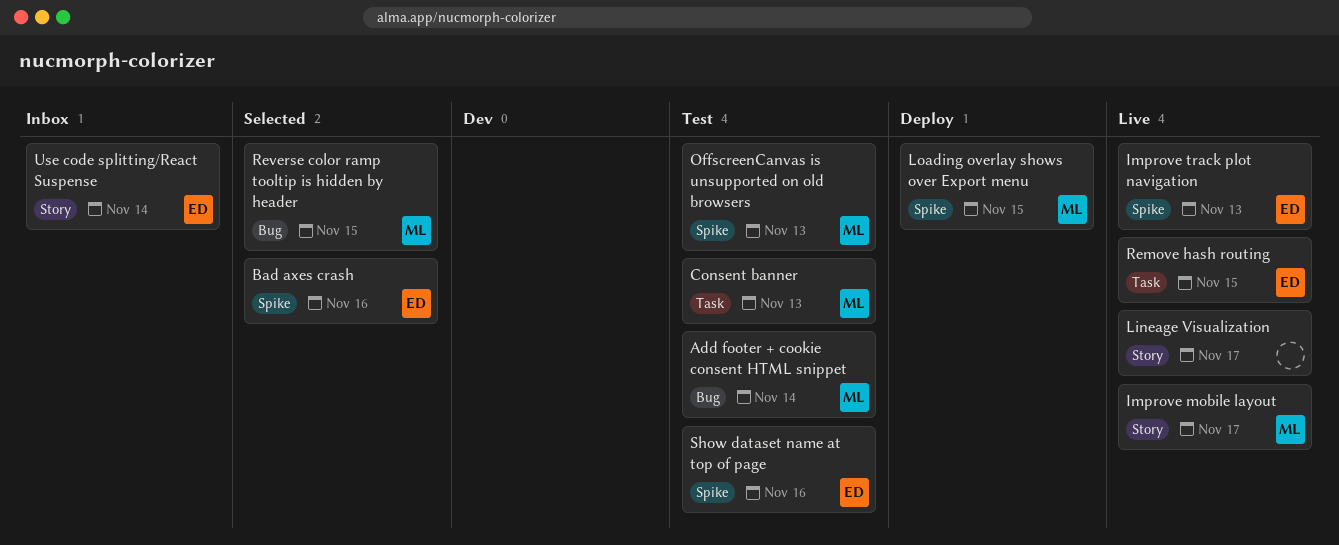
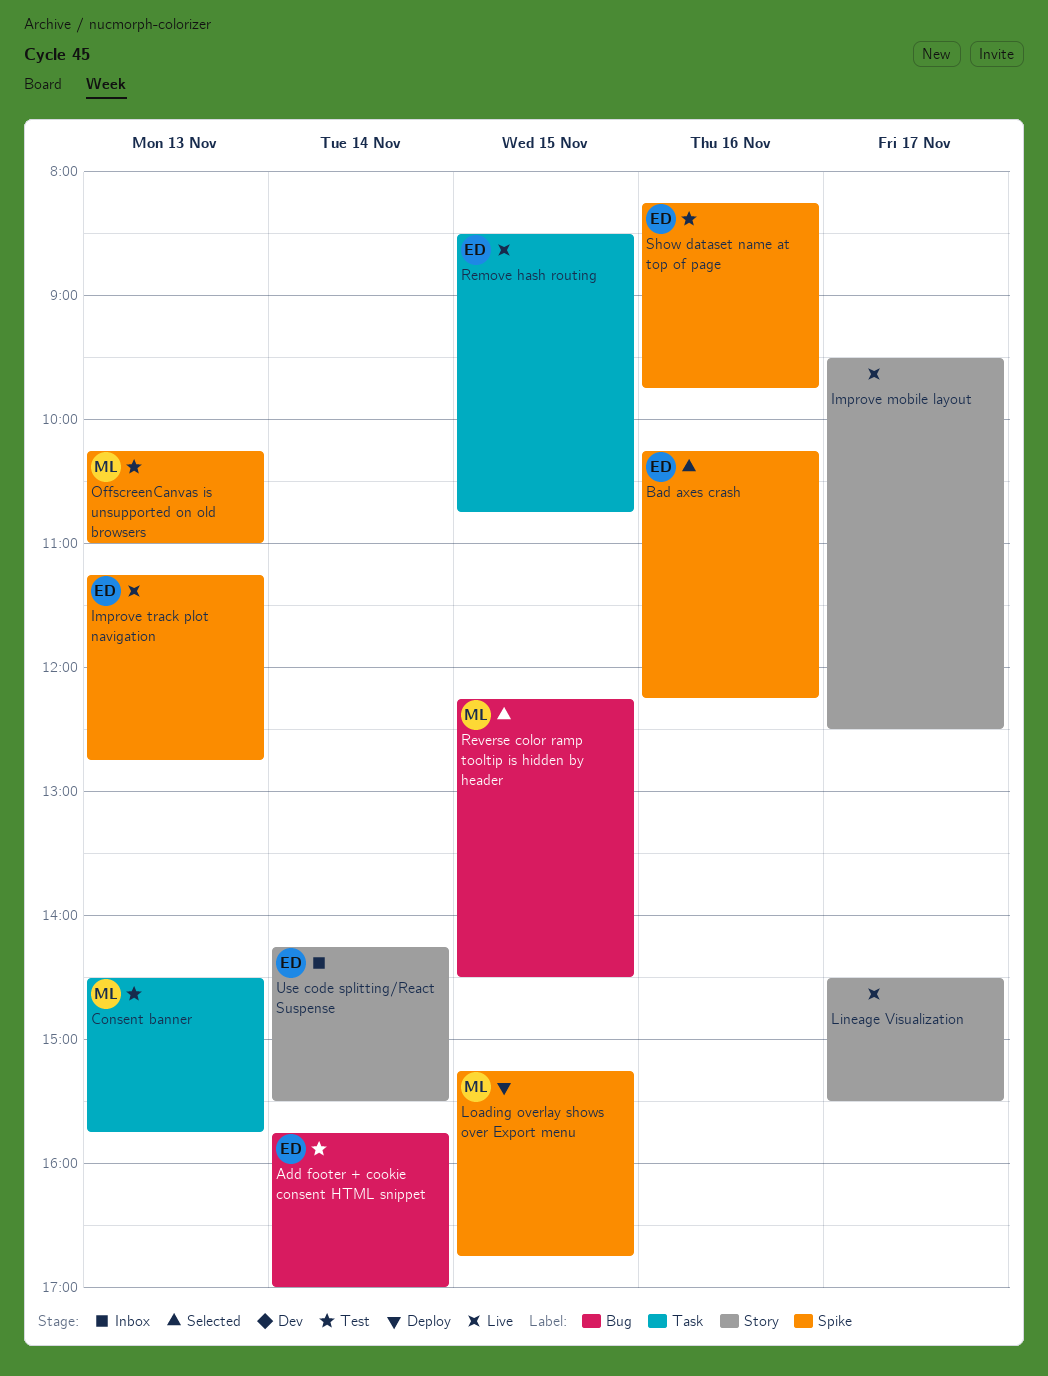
Add footer + cookie consent HTML snippet, owner: ML -> ED
Improve mobile layout, owner: ML -> none

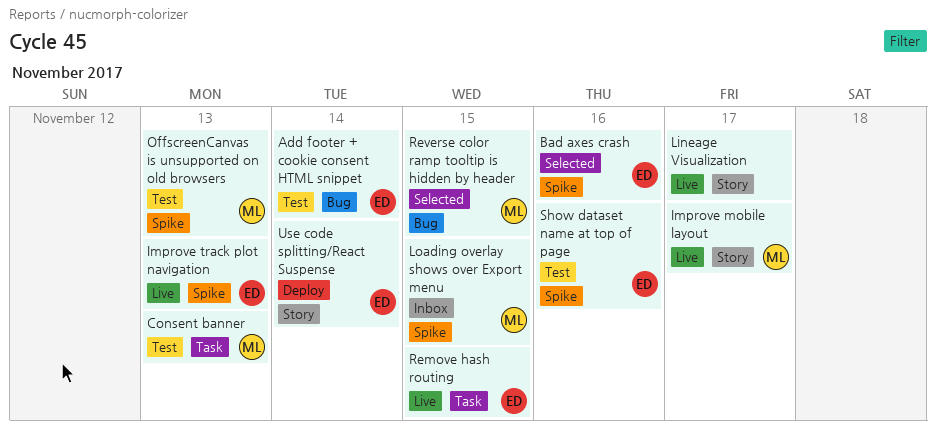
Improve mobile layout, owner: none -> ML
Loading overlay shows over Export menu, status: Deploy -> Inbox
Use code splitting/React Suspense, status: Inbox -> Deploy

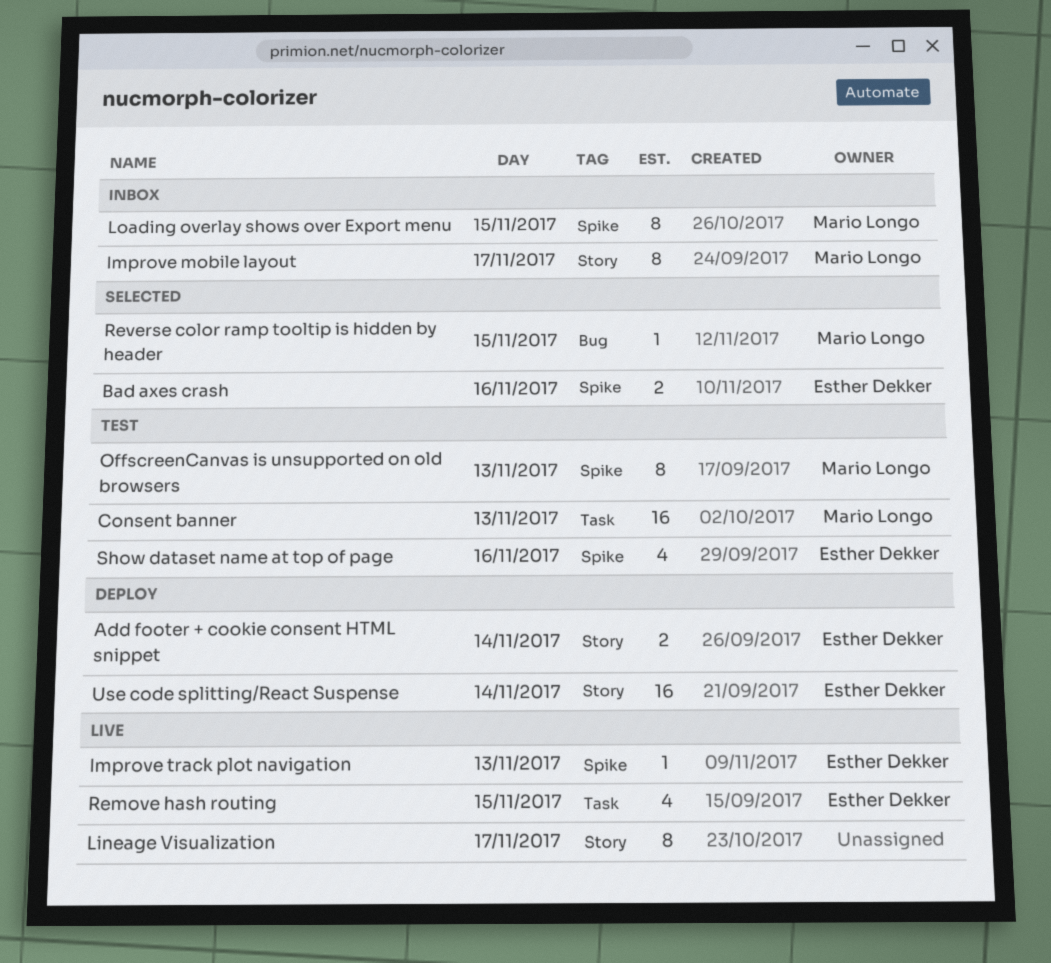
Add footer + cookie consent HTML snippet, status: Test -> Deploy
Add footer + cookie consent HTML snippet, label: Bug -> Story
Improve mobile layout, status: Live -> Inbox

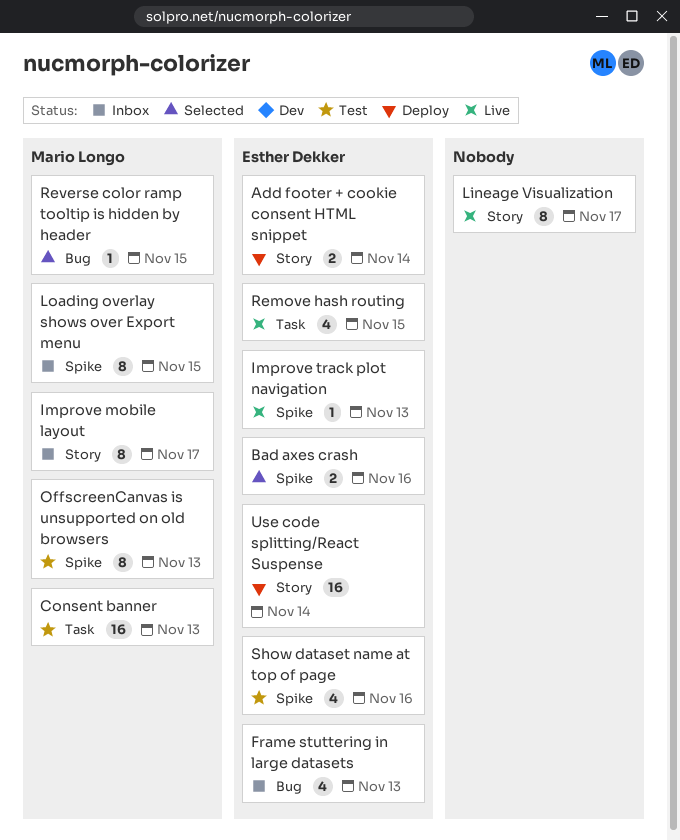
Frame stuttering in large datasets: none -> present

